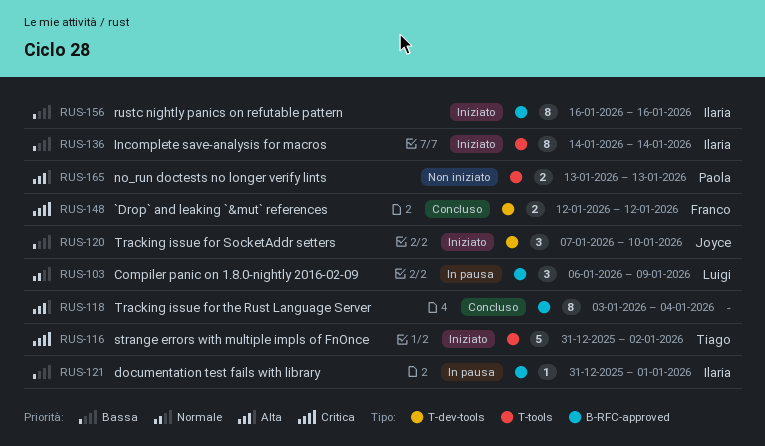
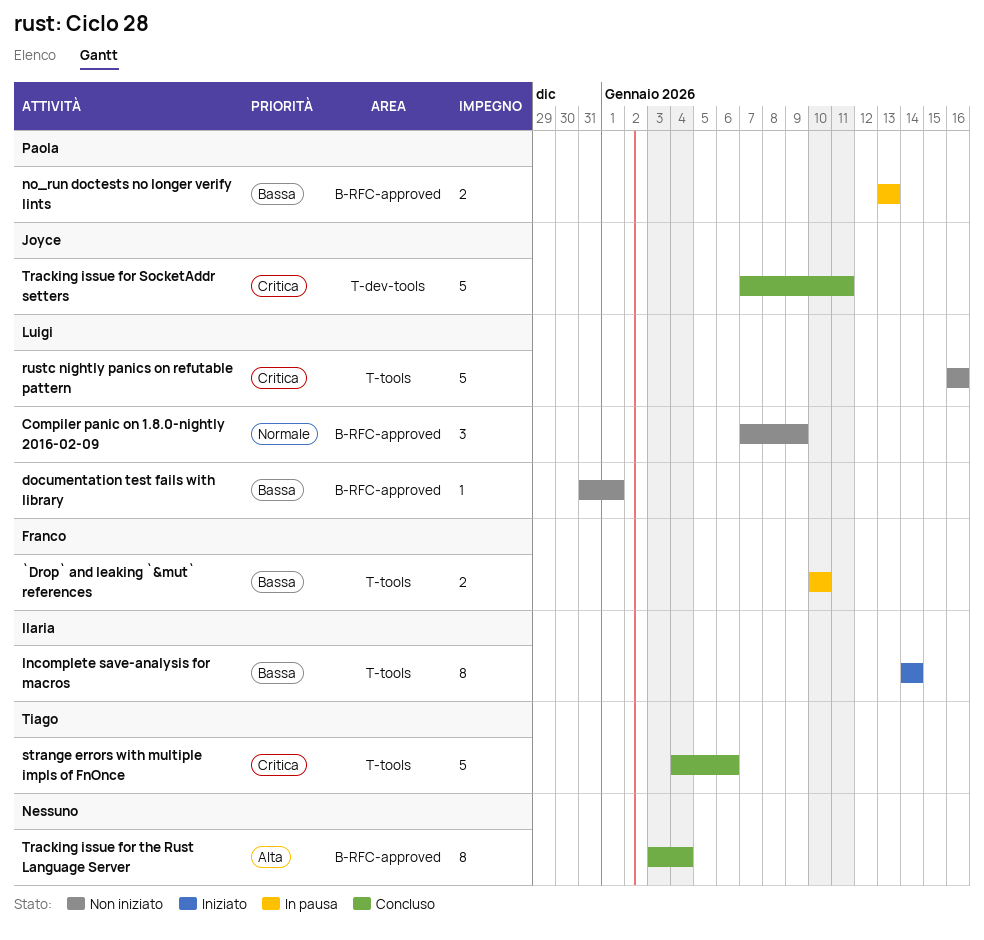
`Drop` and leaking `&mut` references, status: Concluso -> In pausa
`Drop` and leaking `&mut` references, priority: Critica -> Bassa
`Drop` and leaking `&mut` references, label: T-dev-tools -> T-tools
`Drop` and leaking `&mut` references, start: Jan 12 -> Jan 10
`Drop` and leaking `&mut` references, due: Jan 12 -> Jan 10
Compiler panic on 1.8.0-nightly 2016-02-09, status: In pausa -> Non iniziato
Compiler panic on 1.8.0-nightly 2016-02-09, start: Jan 6 -> Jan 7
documentation test fails with library, status: In pausa -> Non iniziato
documentation test fails with library, owner: Ilaria -> Luigi
no_run doctests no longer verify lints, status: Non iniziato -> In pausa
no_run doctests no longer verify lints, priority: Alta -> Bassa
no_run doctests no longer verify lints, label: T-tools -> B-RFC-approved
rustc nightly panics on refutable pattern, status: Iniziato -> Non iniziato
rustc nightly panics on refutable pattern, owner: Ilaria -> Luigi
rustc nightly panics on refutable pattern, priority: Bassa -> Critica
rustc nightly panics on refutable pattern, label: B-RFC-approved -> T-tools
rustc nightly panics on refutable pattern, estimate: 8 -> 5
strange errors with multiple impls of FnOnce, status: Iniziato -> Concluso
strange errors with multiple impls of FnOnce, start: Dec 31 -> Jan 4
strange errors with multiple impls of FnOnce, due: Jan 2 -> Jan 6
Tracking issue for SocketAddr setters, status: Iniziato -> Concluso
Tracking issue for SocketAddr setters, priority: Bassa -> Critica
Tracking issue for SocketAddr setters, estimate: 3 -> 5
Tracking issue for SocketAddr setters, due: Jan 10 -> Jan 11

